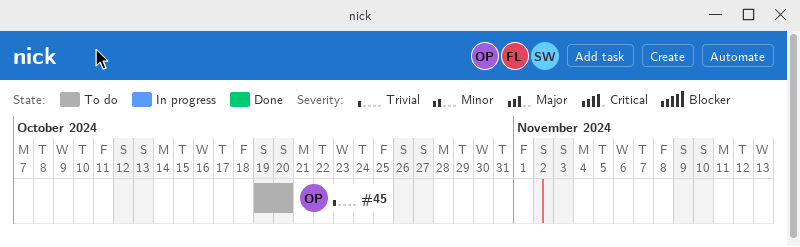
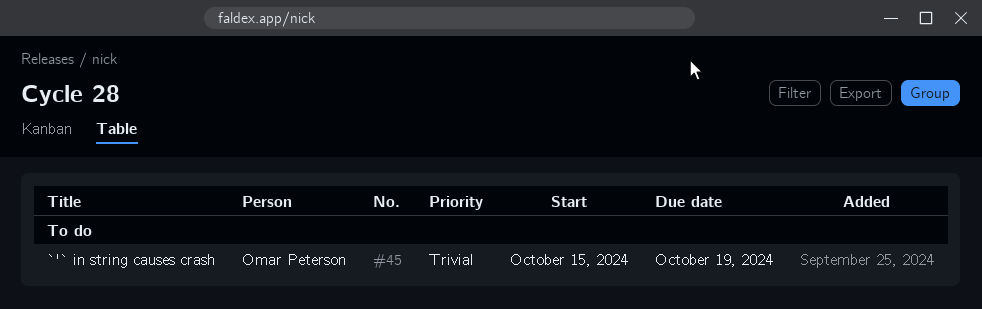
#45, start: Oct 19 -> Oct 15
#45, due: Oct 20 -> Oct 19

